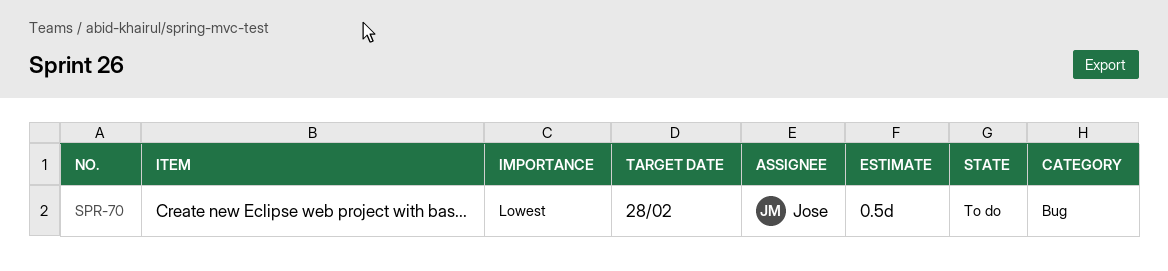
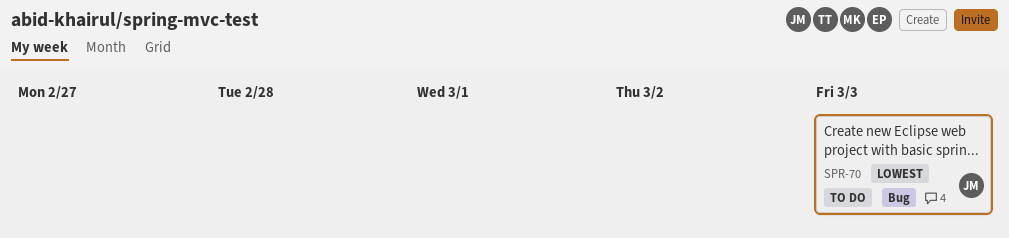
SPR-70, due: Feb 28 -> Mar 3

